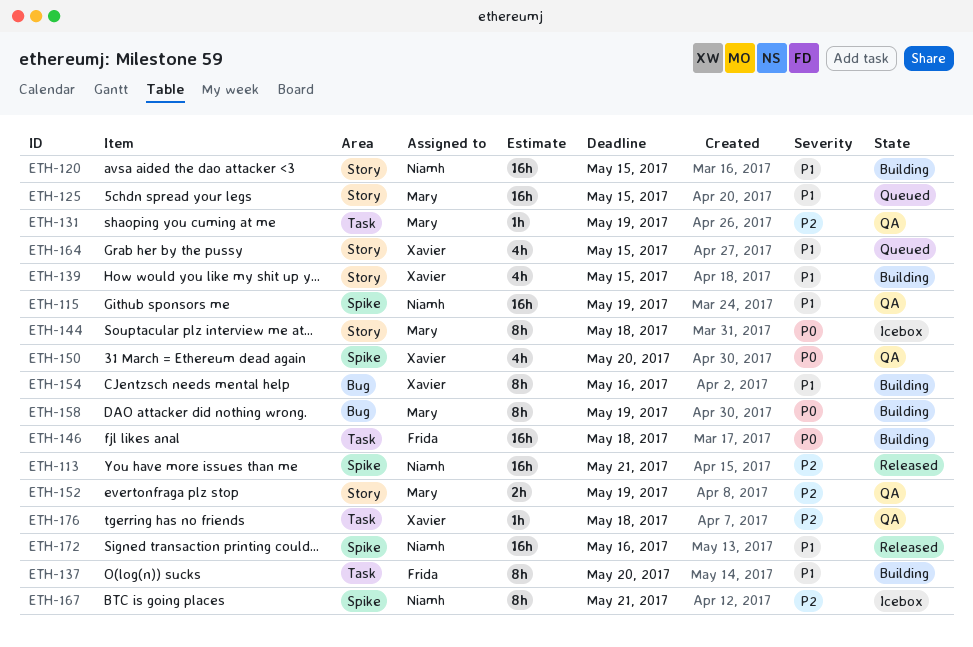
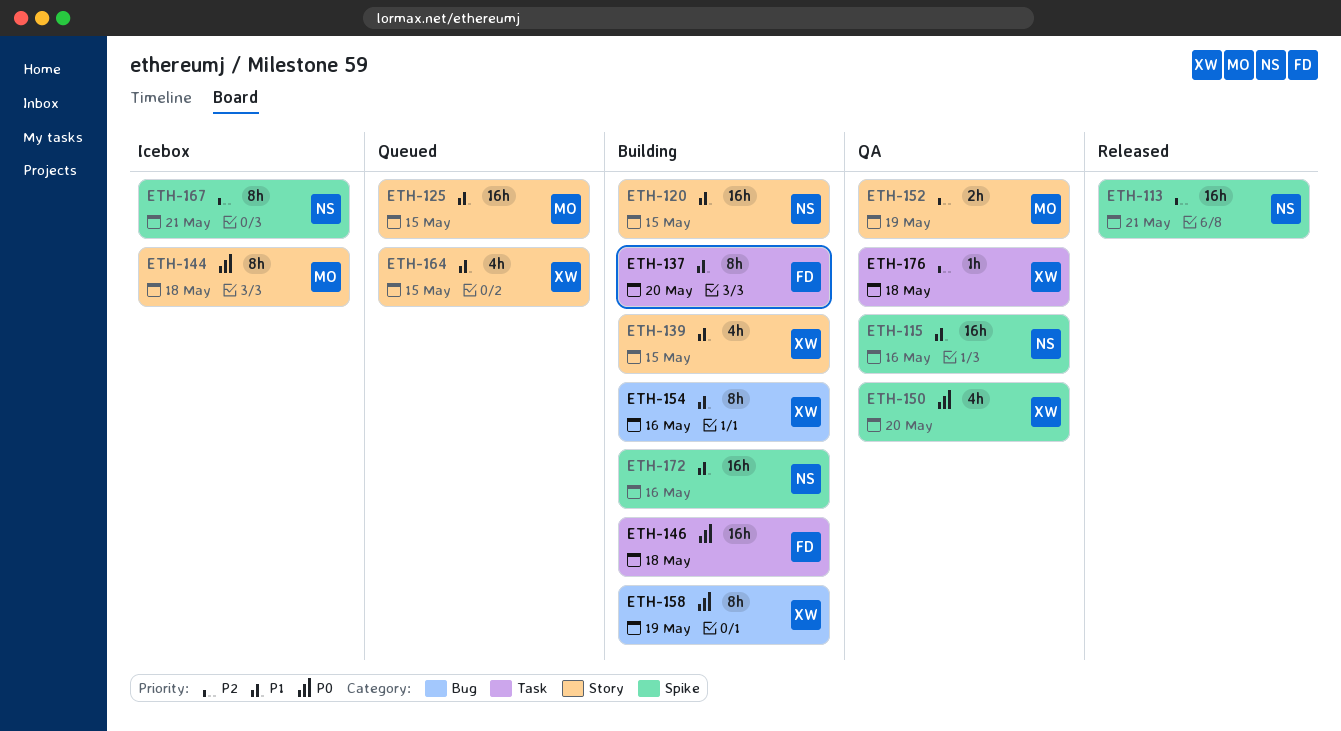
ETH-115, due: May 19 -> May 16
ETH-131: present -> none
ETH-158, owner: Mary -> Xavier
ETH-172, status: Released -> Building

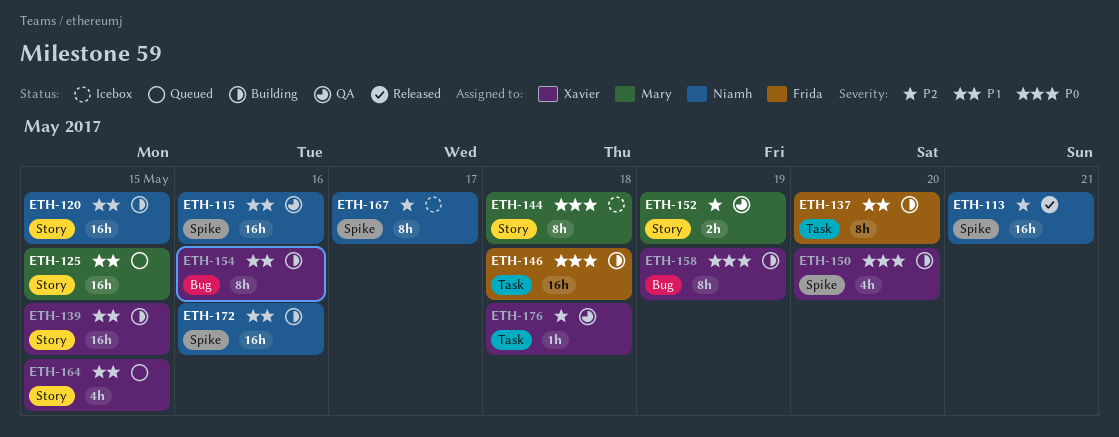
ETH-139, estimate: 4h -> 16h
ETH-150, status: QA -> Building
ETH-167, due: May 21 -> May 17

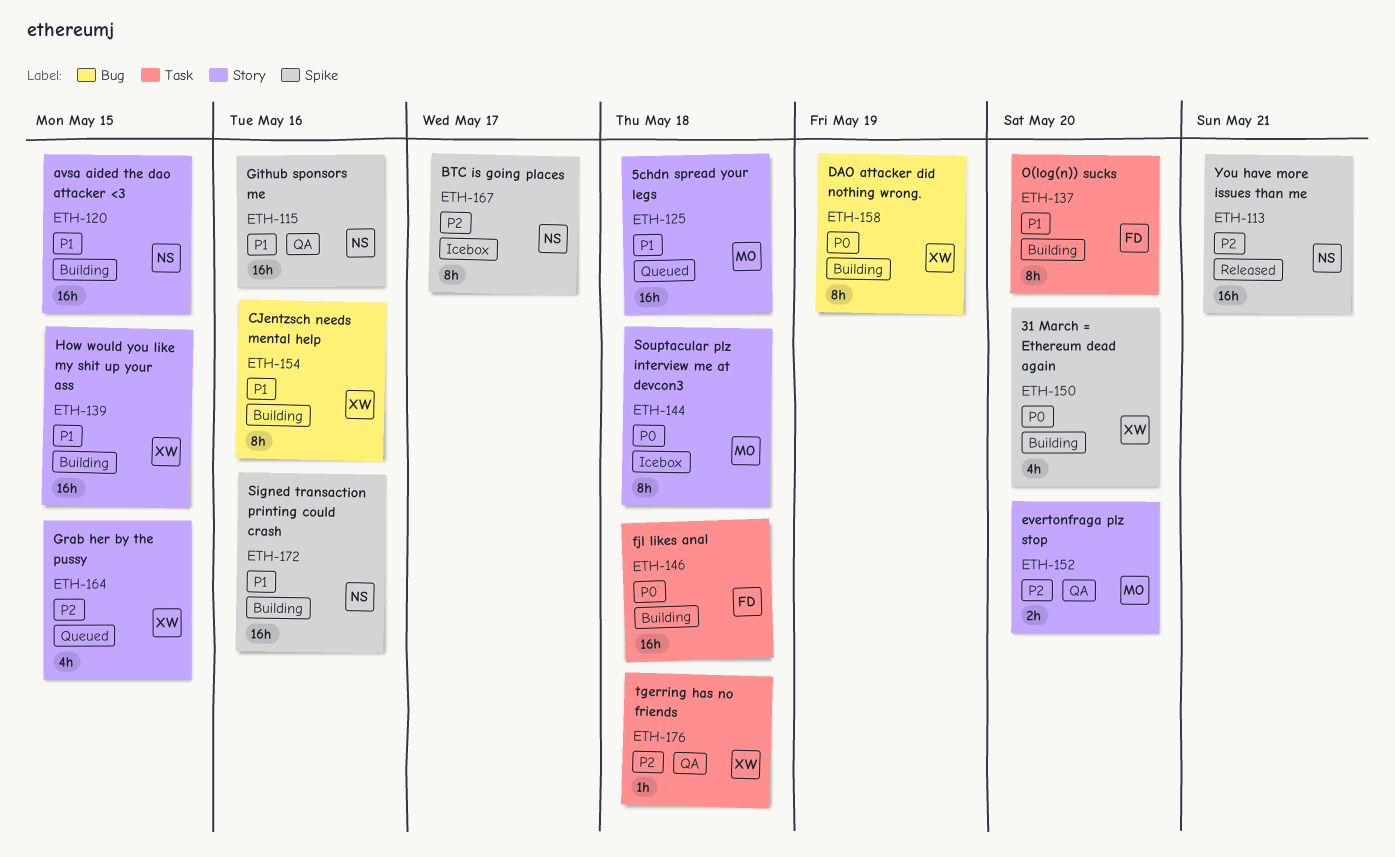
ETH-125, due: May 15 -> May 18
ETH-152, due: May 19 -> May 20
ETH-164, priority: P1 -> P2

